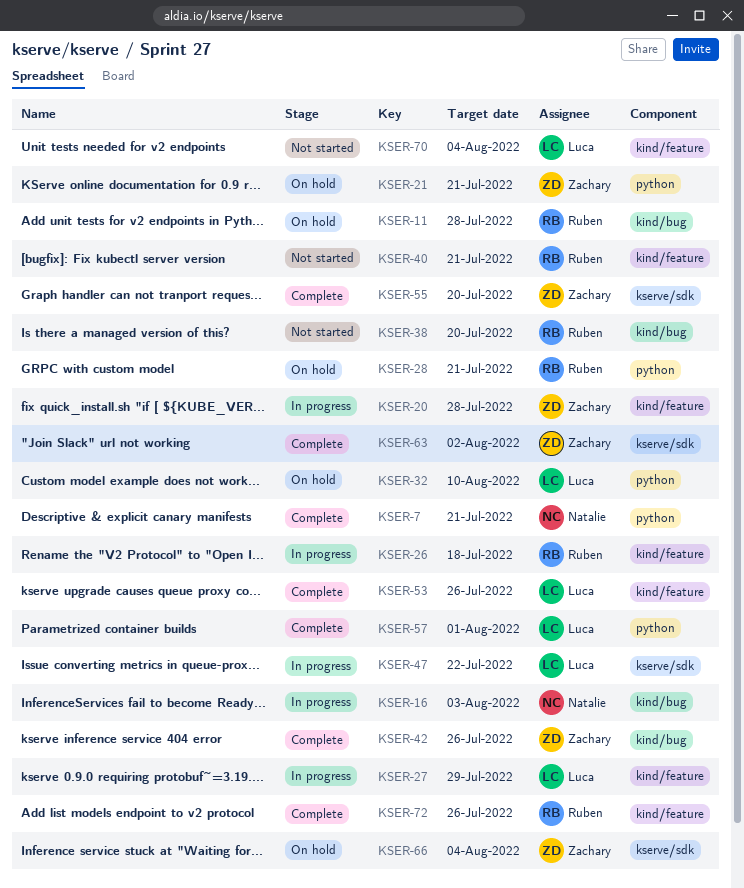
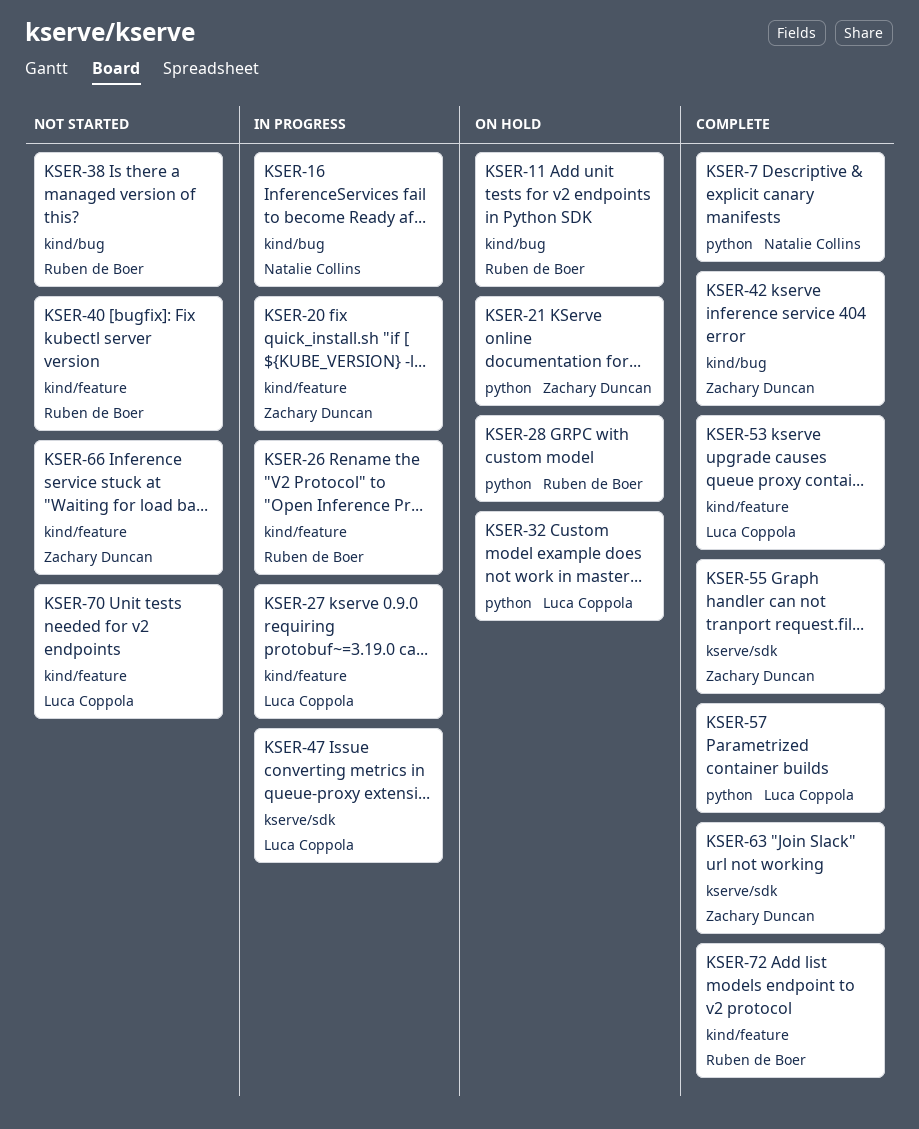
KSER-66, status: On hold -> Not started
KSER-66, label: kserve/sdk -> kind/feature

